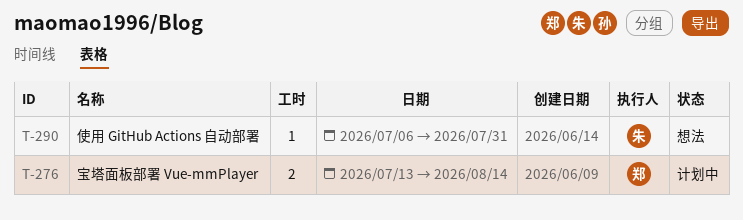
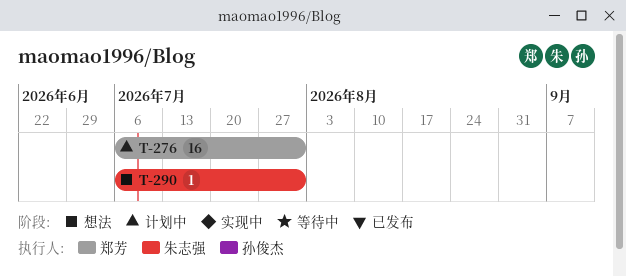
T-276, estimate: 2 -> 16
T-276, start: Jul 13 -> Jul 6
T-276, due: Aug 14 -> Jul 31

